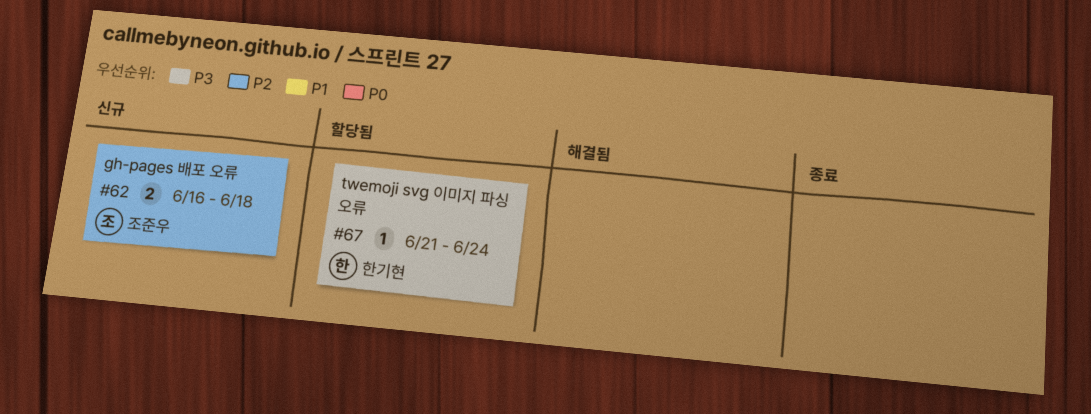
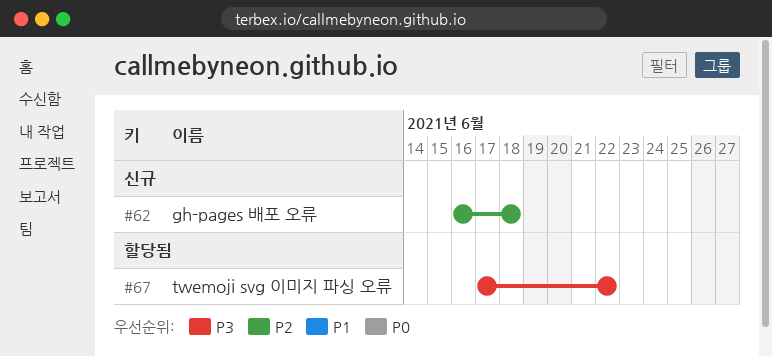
#67, start: Jun 21 -> Jun 17
#67, due: Jun 24 -> Jun 22

